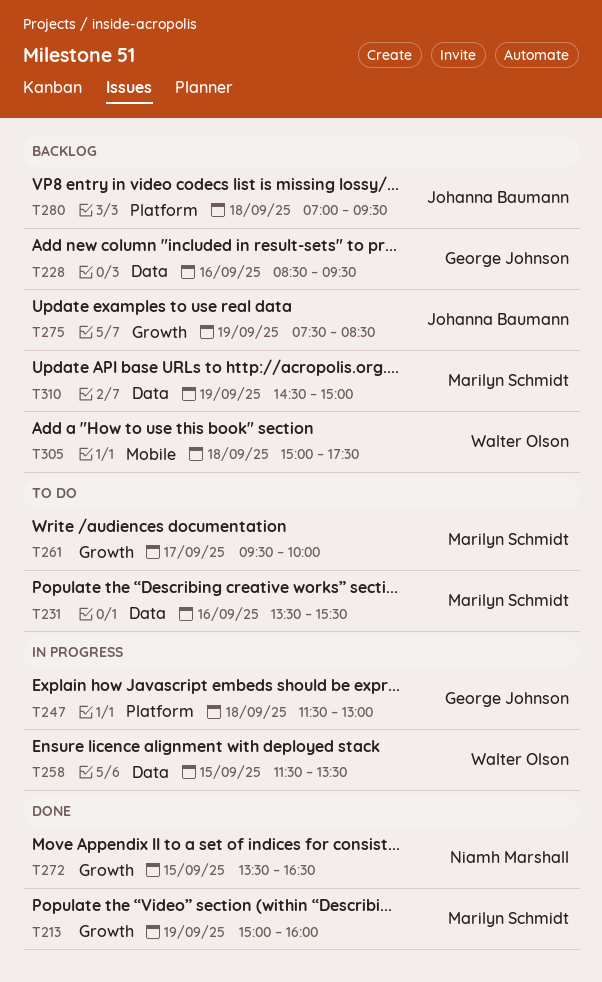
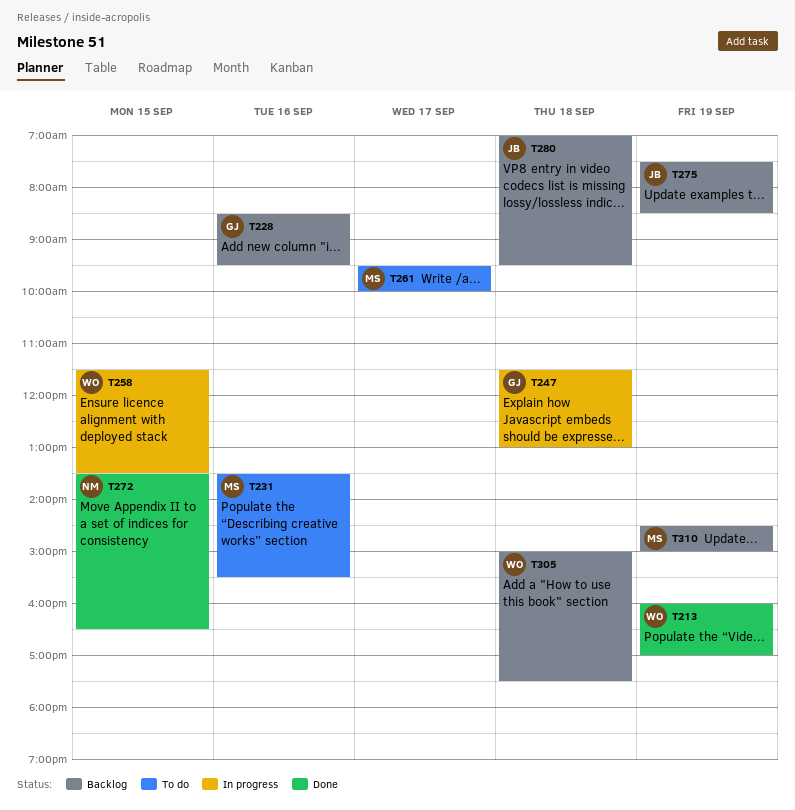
T213, owner: Marilyn Schmidt -> Walter Olson
T213, begins: 15:00 -> 16:00
T213, ends: 16:00 -> 17:00

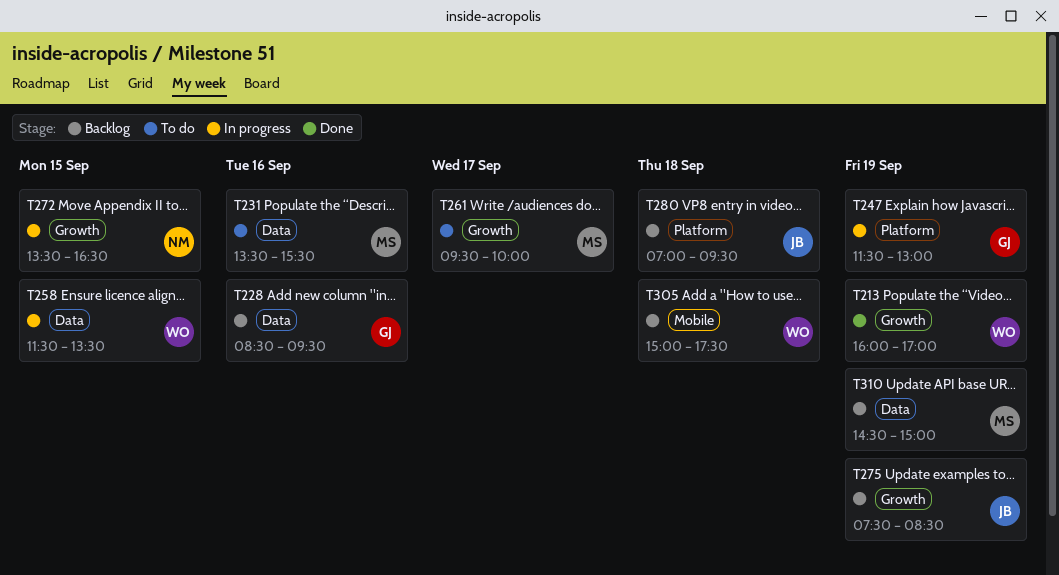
T247, day: Sep 18 -> Sep 19
T272, status: Done -> In progress

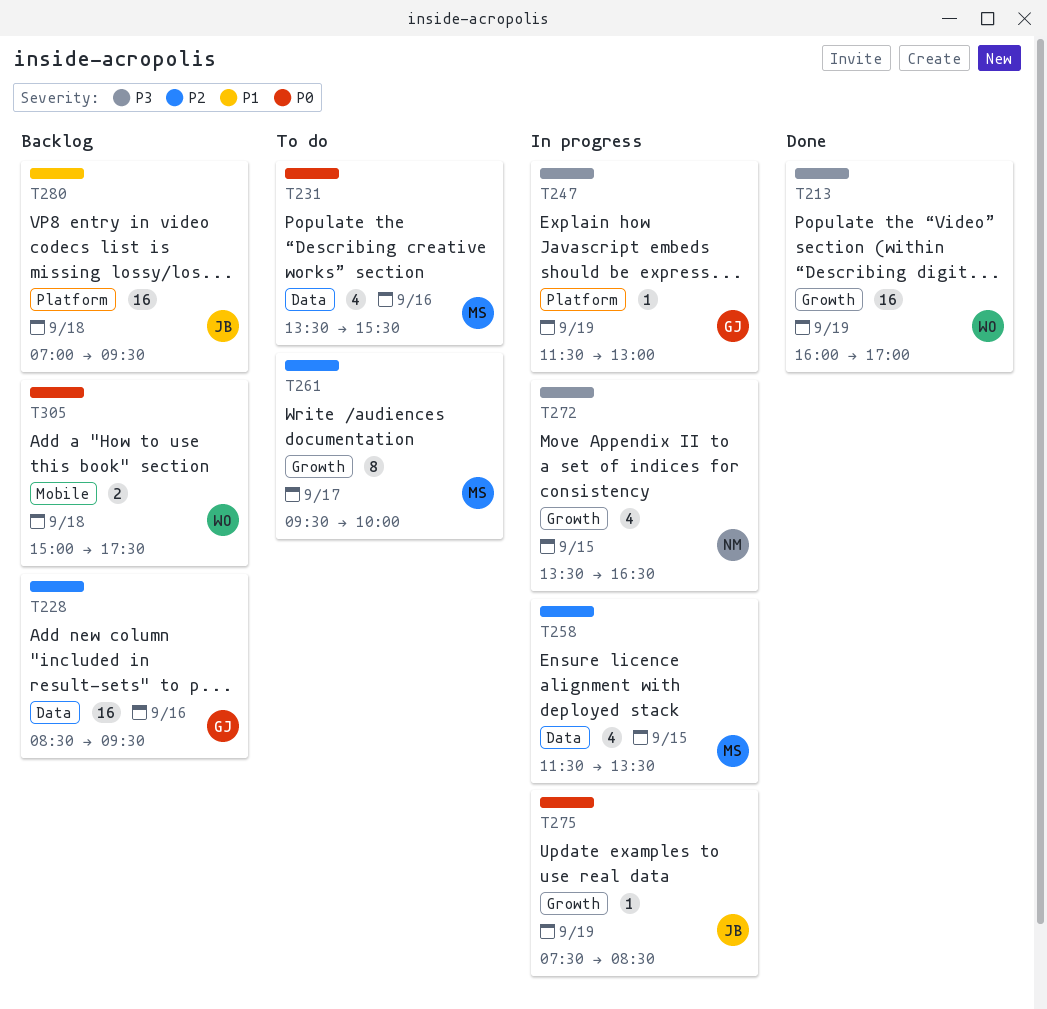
T258, owner: WO -> MS
T275, status: Backlog -> In progress
T310: present -> none

